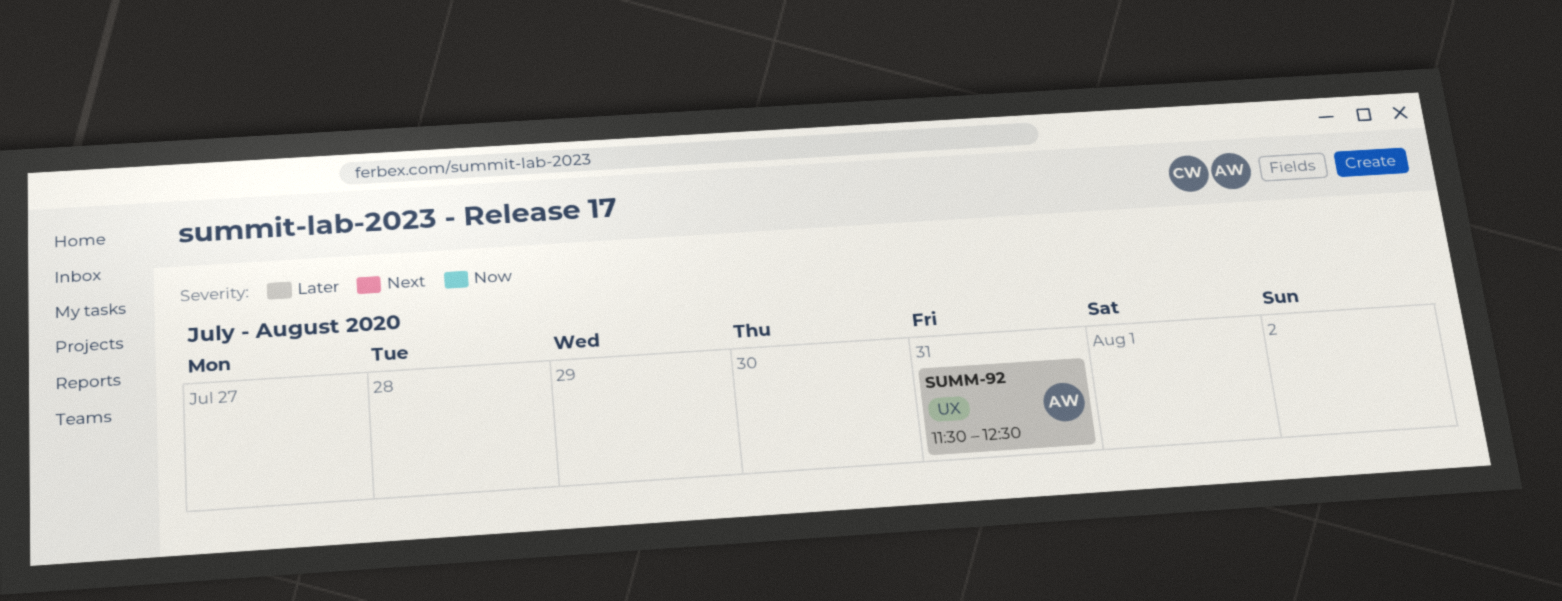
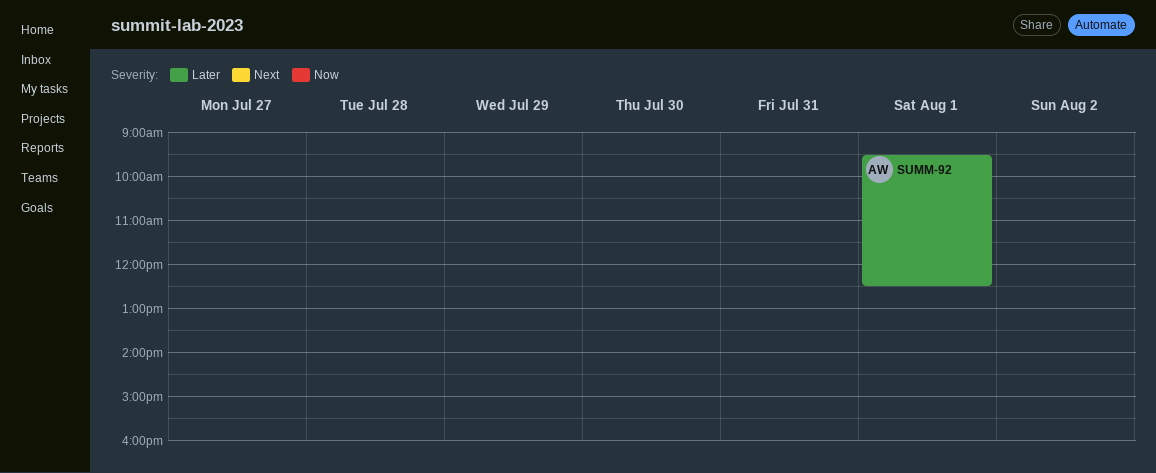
SUMM-92, day: Jul 31 -> Aug 1
SUMM-92, begins: 11:30 -> 09:30

